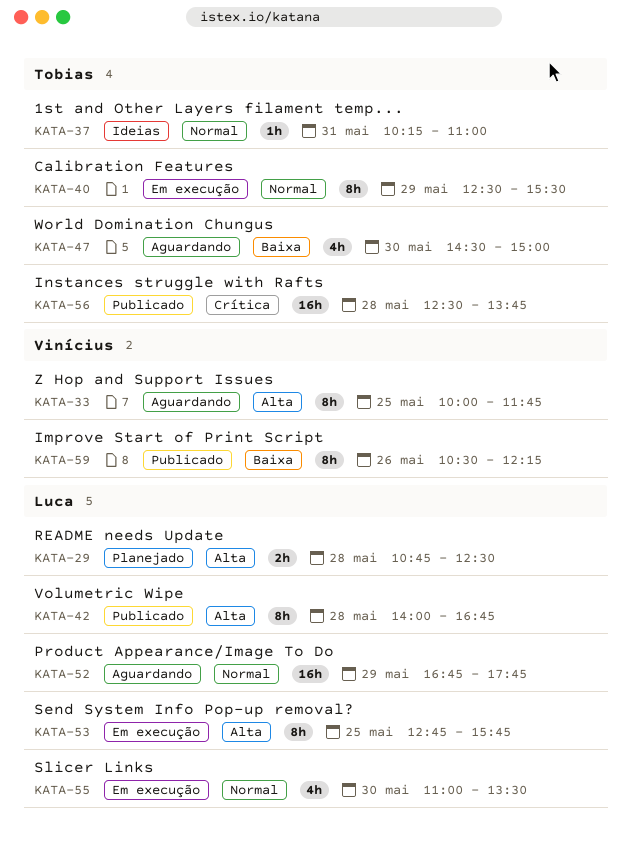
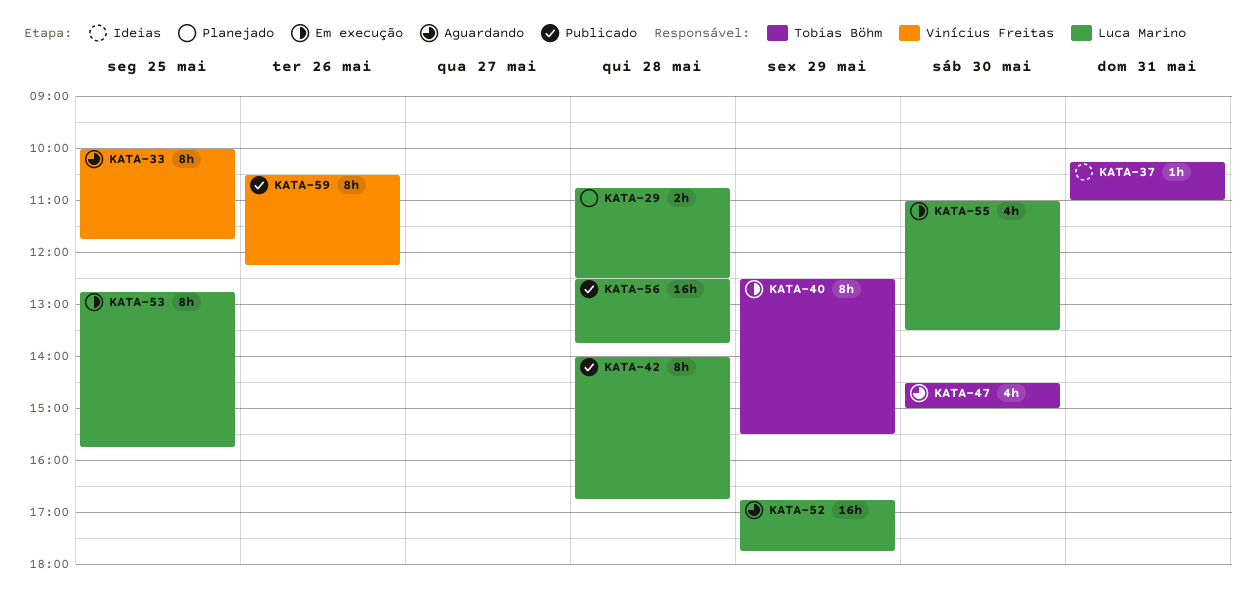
KATA-56, owner: Tobias Böhm -> Luca Marino

